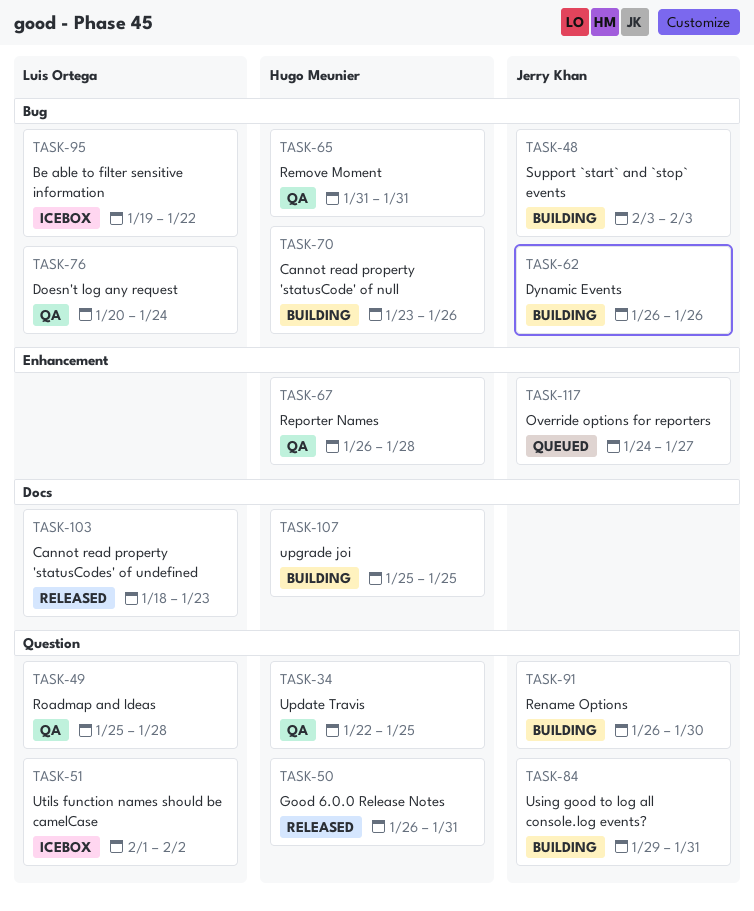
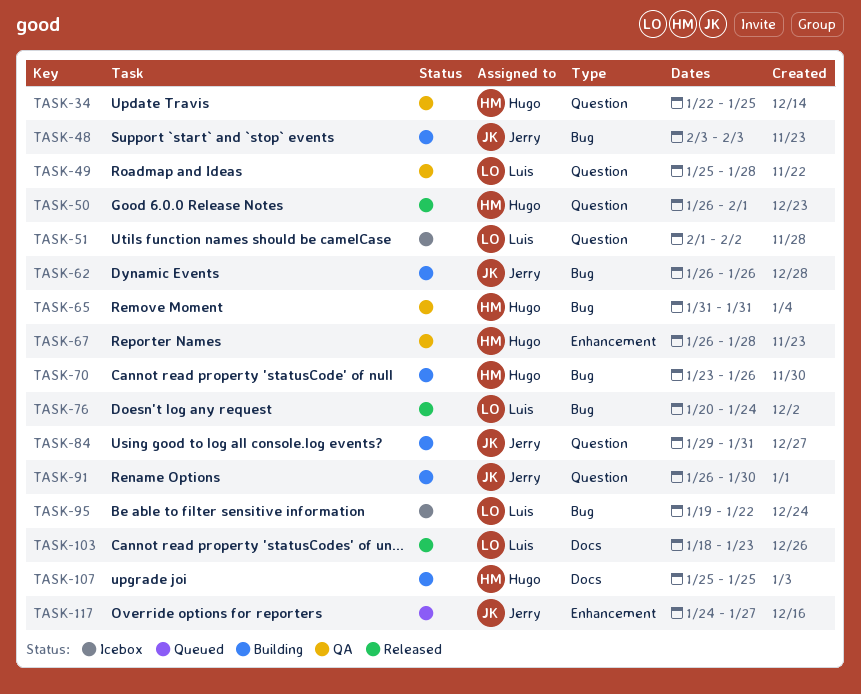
TASK-50, due: Jan 31 -> Feb 1
TASK-76, status: QA -> Released

